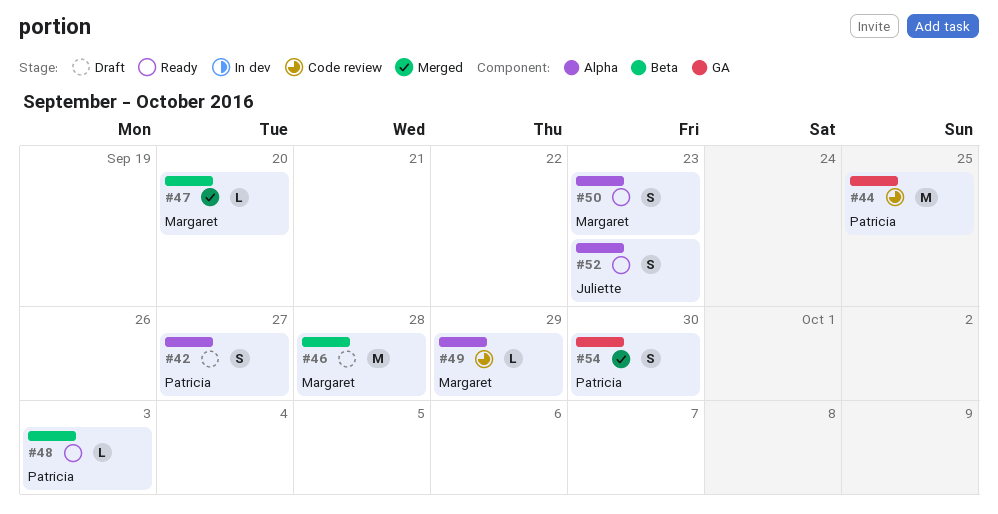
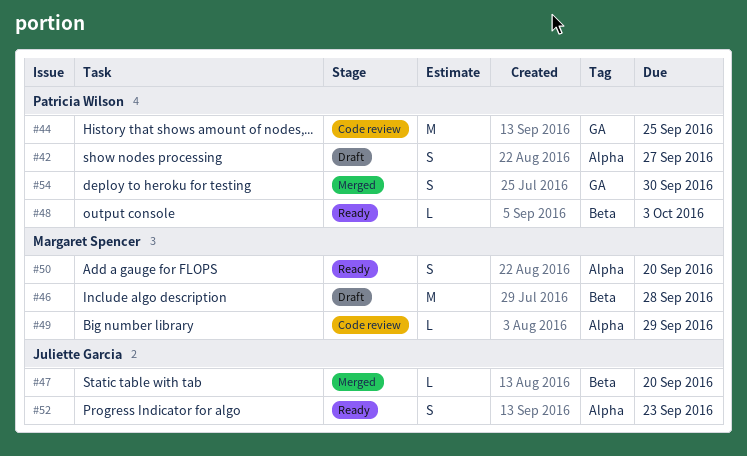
#47, owner: Margaret Spencer -> Juliette Garcia
#50, due: Sep 23 -> Sep 20

